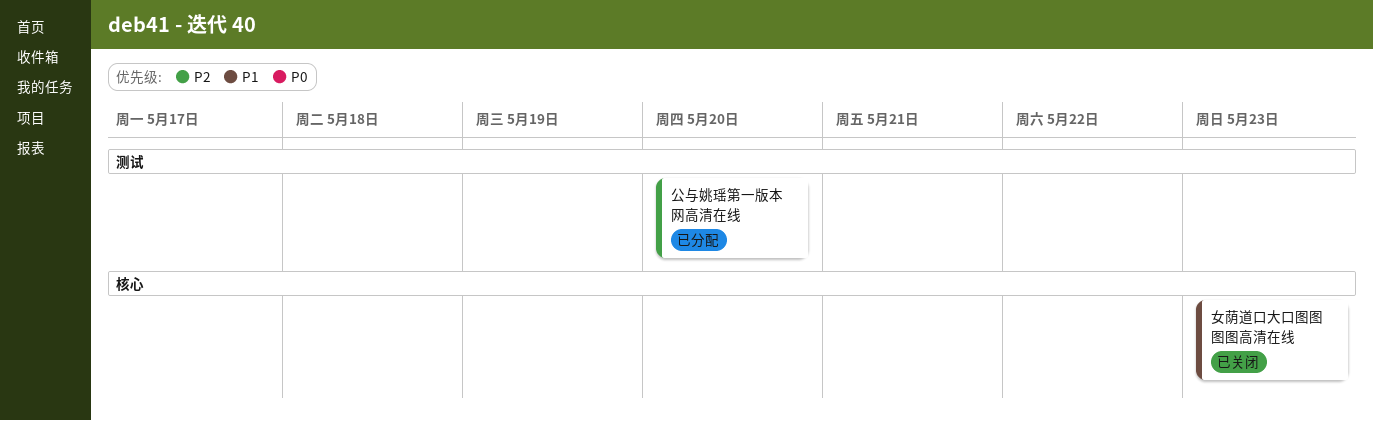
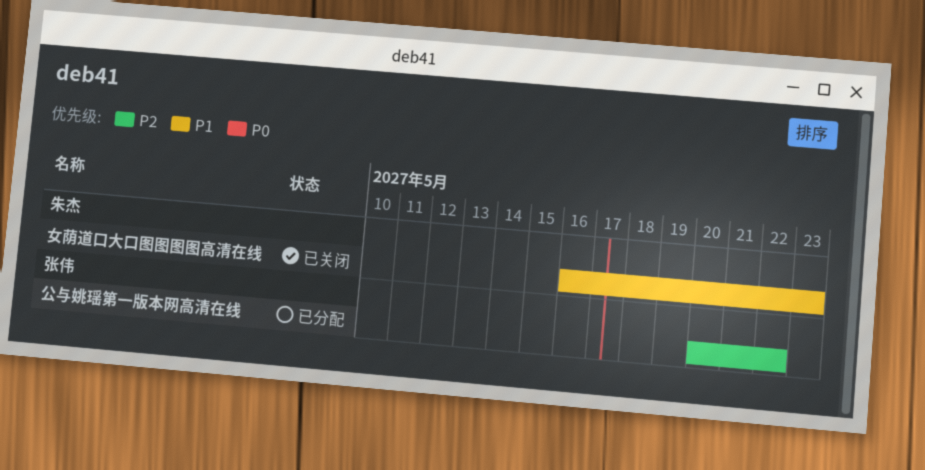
公与姚瑶第一版本网高清在线, due: May 20 -> May 22

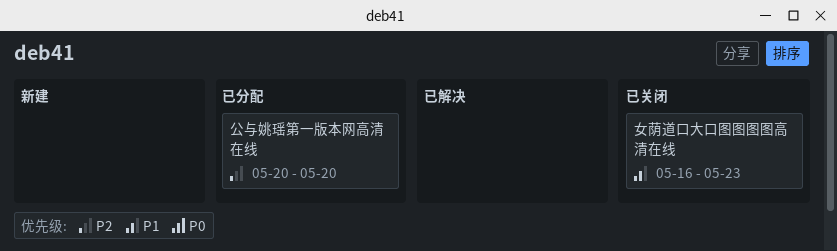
公与姚瑶第一版本网高清在线, due: May 22 -> May 20

